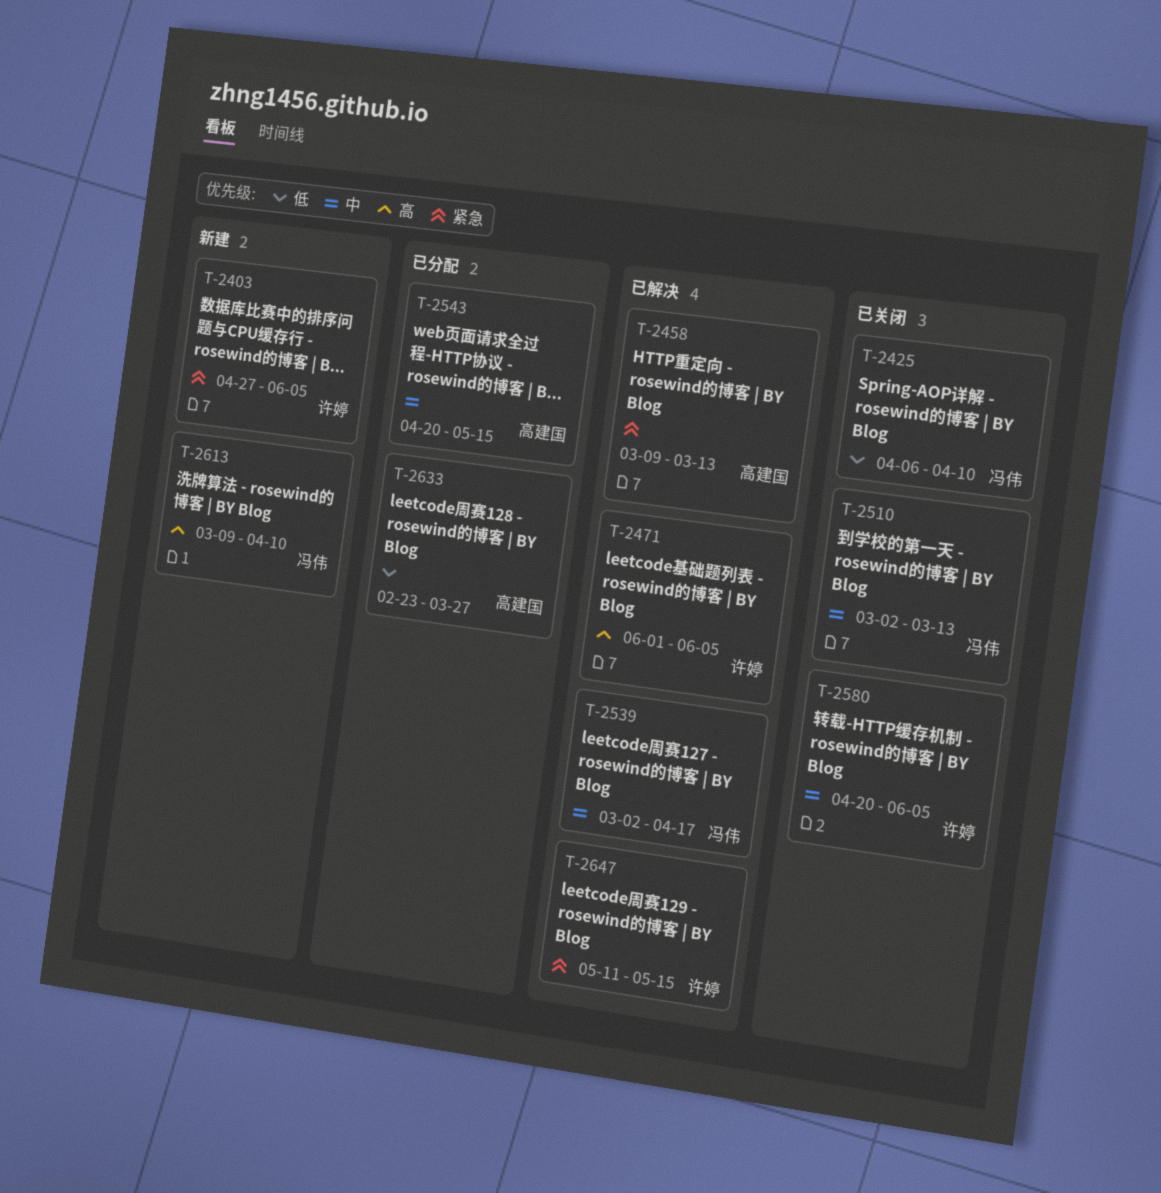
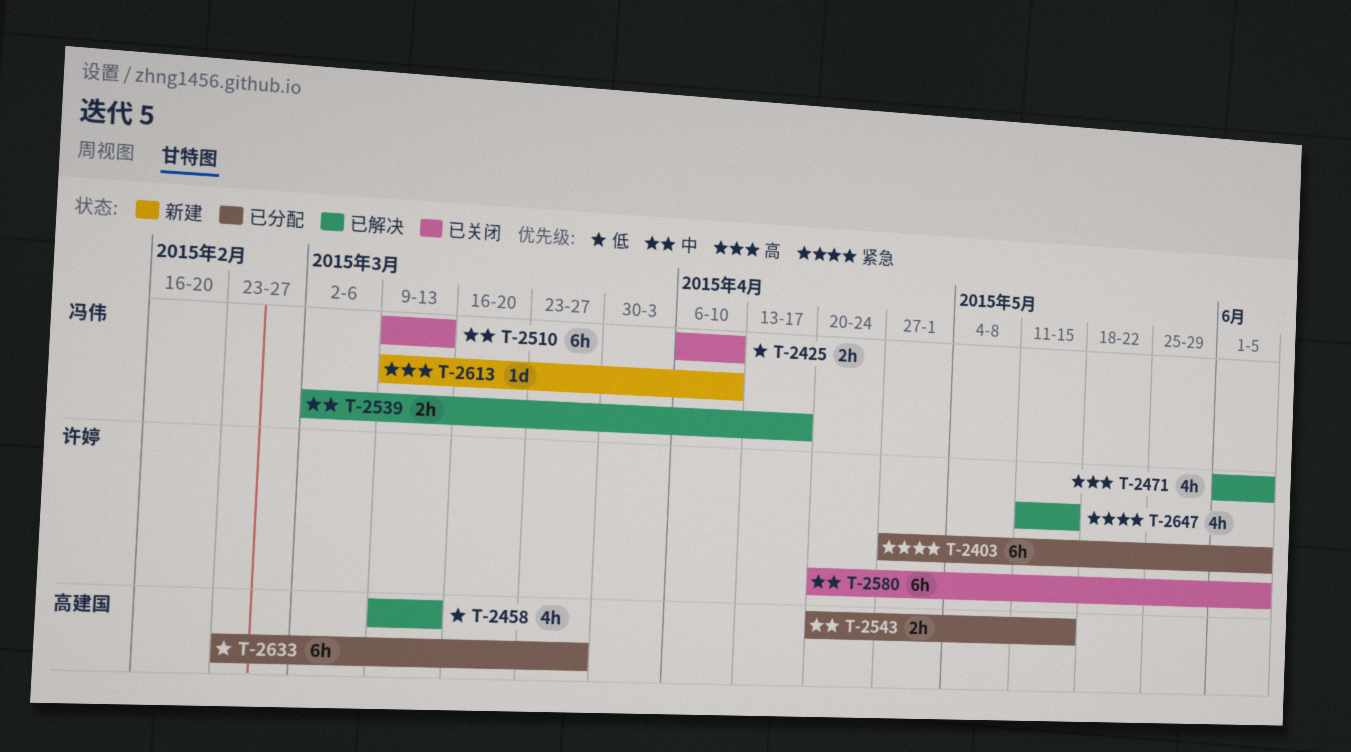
T-2403, status: 新建 -> 已分配
T-2458, priority: 紧急 -> 低
T-2510, start: Mar 2 -> Mar 9

